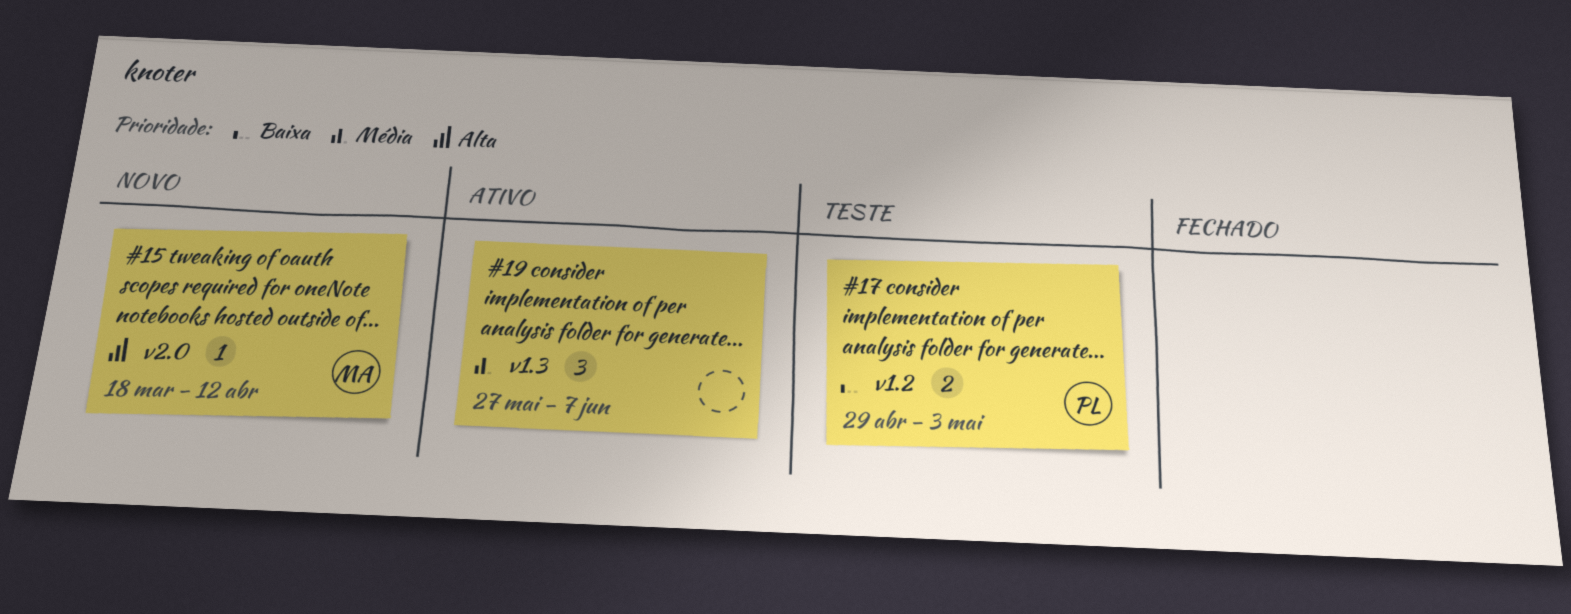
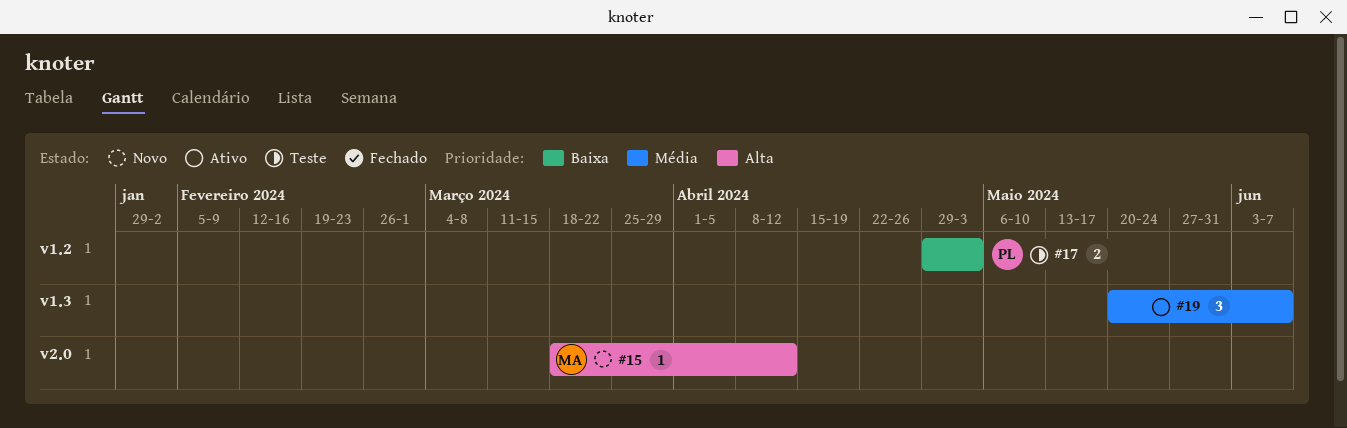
#19, start: May 27 -> May 20

